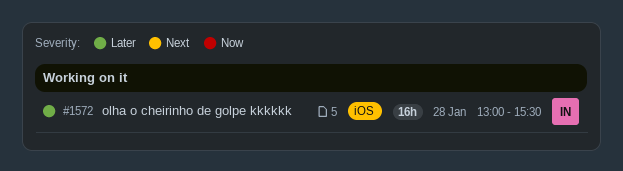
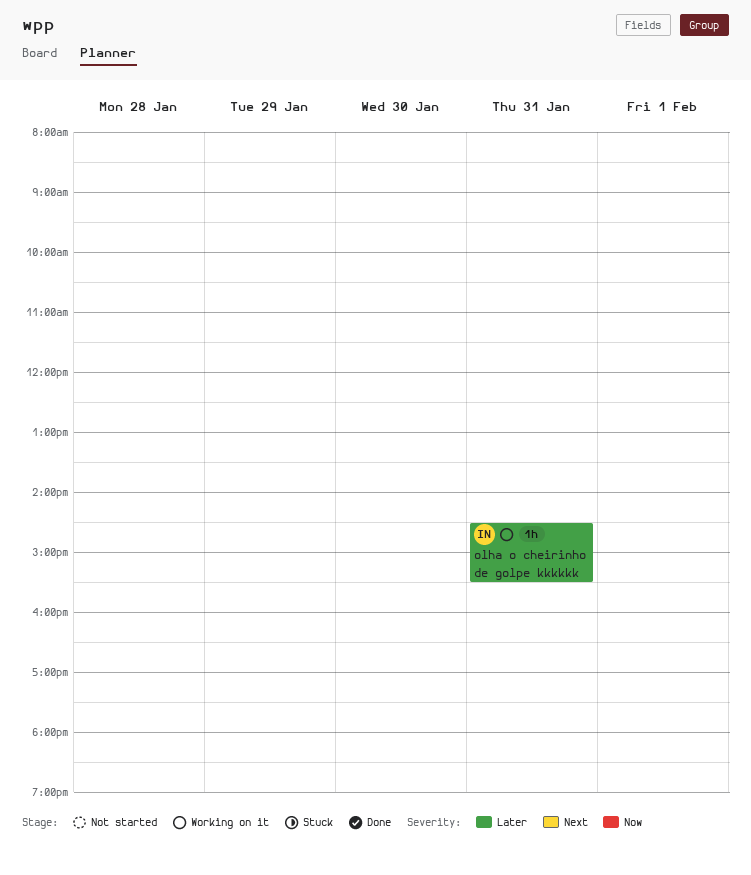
olha o cheirinho de golpe kkkkkk, estimate: 16h -> 1h
olha o cheirinho de golpe kkkkkk, day: Jan 28 -> Jan 31
olha o cheirinho de golpe kkkkkk, begins: 13:00 -> 14:30

